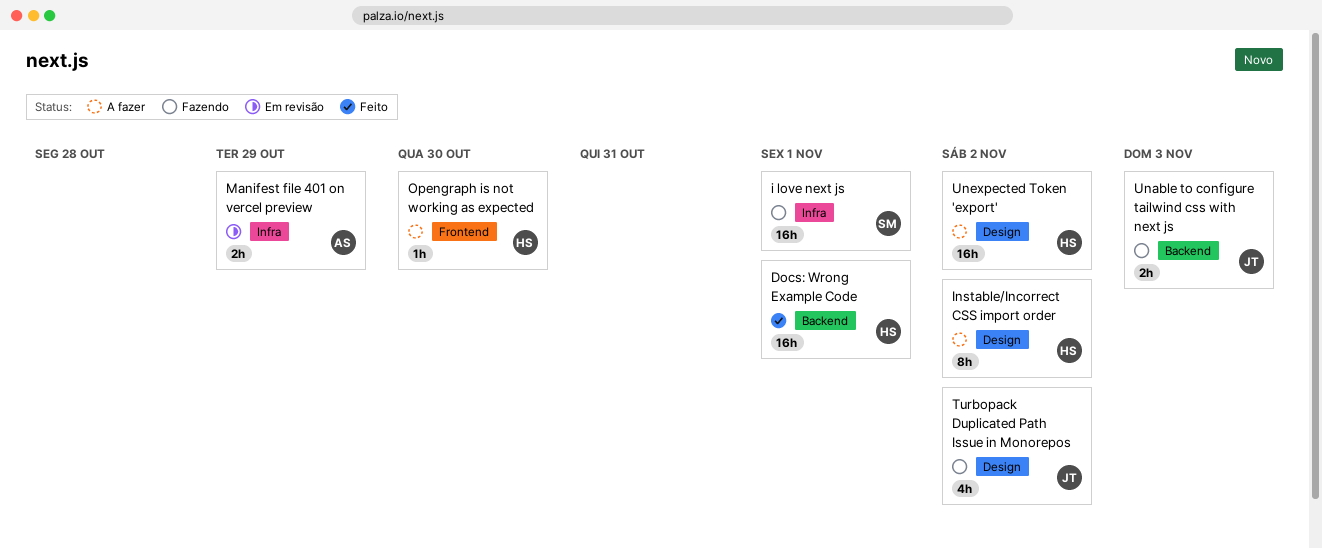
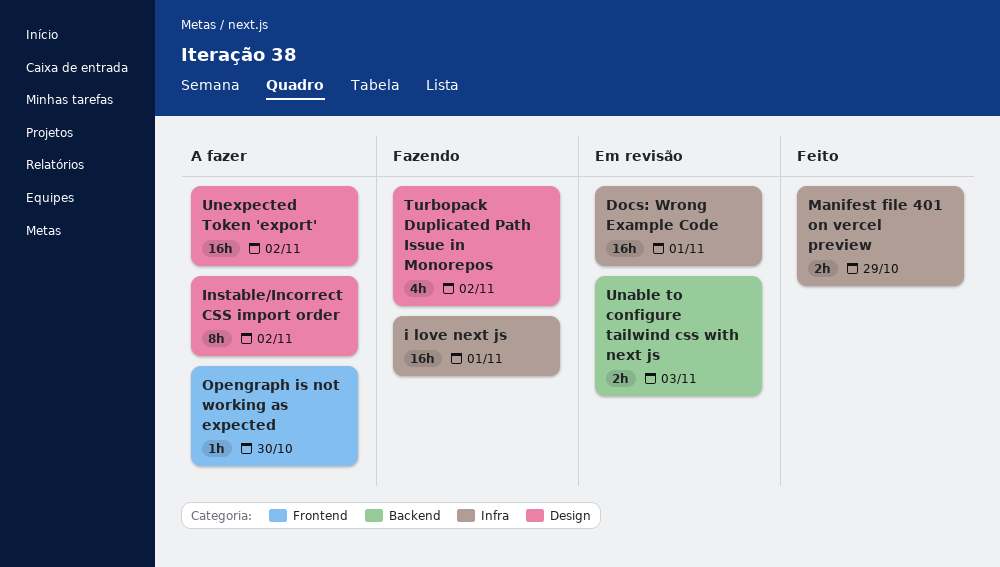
Docs: Wrong Example Code, status: Feito -> Em revisão
Docs: Wrong Example Code, label: Backend -> Infra
Manifest file 401 on vercel preview, status: Em revisão -> Feito
Unable to configure tailwind css with next js, status: Fazendo -> Em revisão

